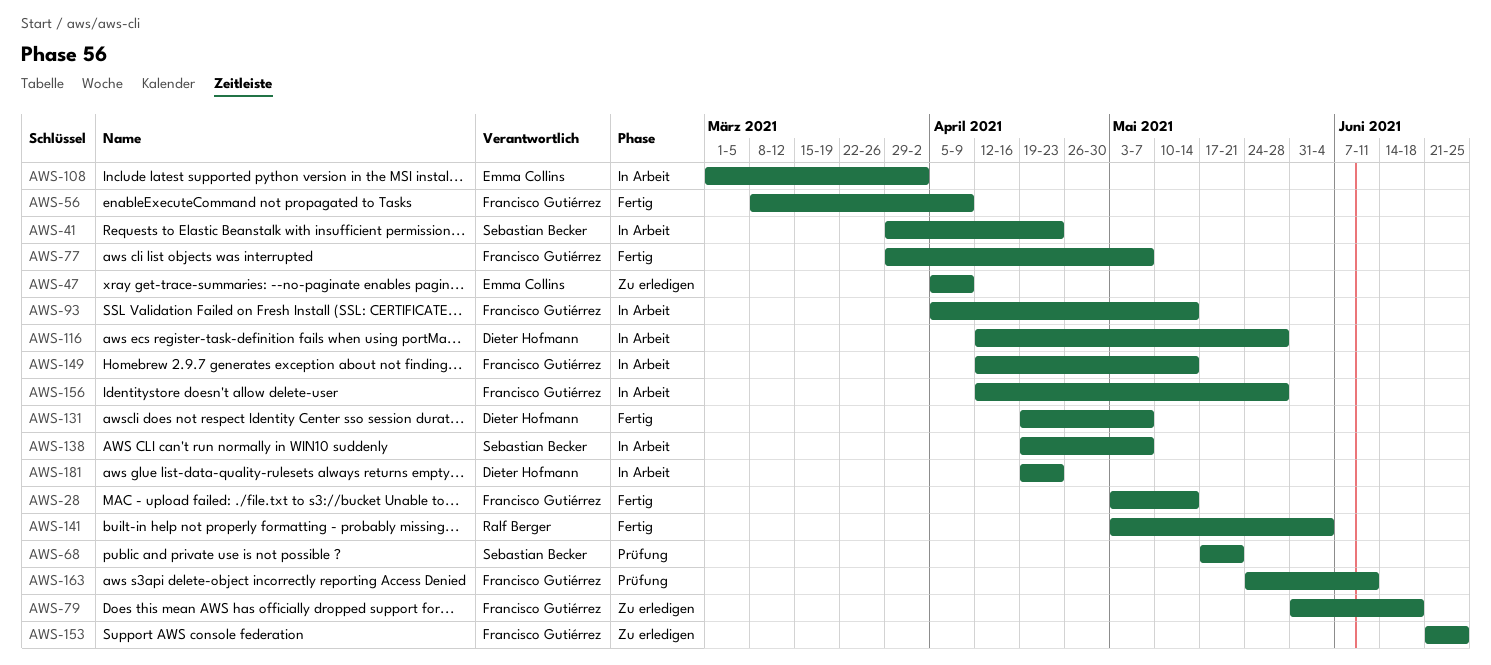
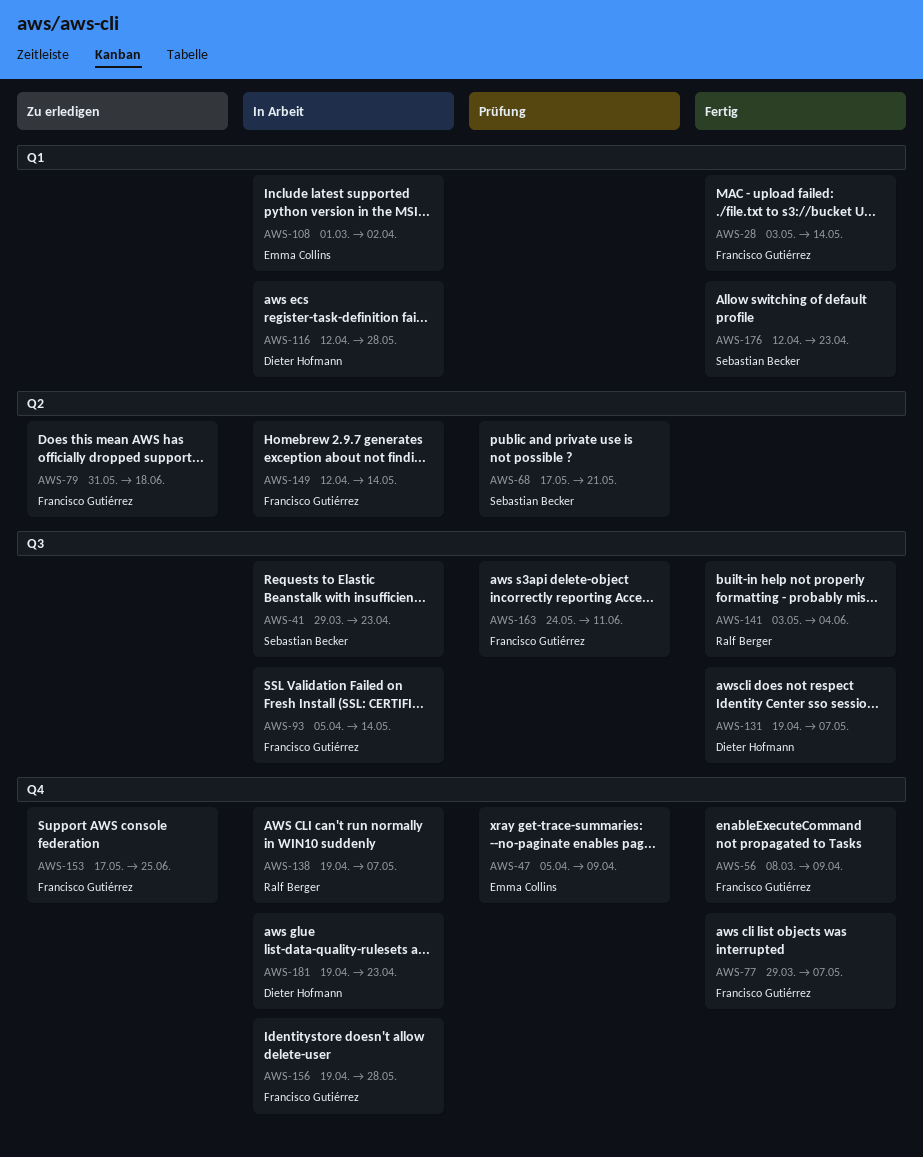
AWS-47, status: Zu erledigen -> Prüfung
AWS-138, owner: Sebastian Becker -> Ralf Berger
AWS-153, start: Jun 21 -> May 17
AWS-156, start: Apr 12 -> Apr 19
AWS-176: none -> present

